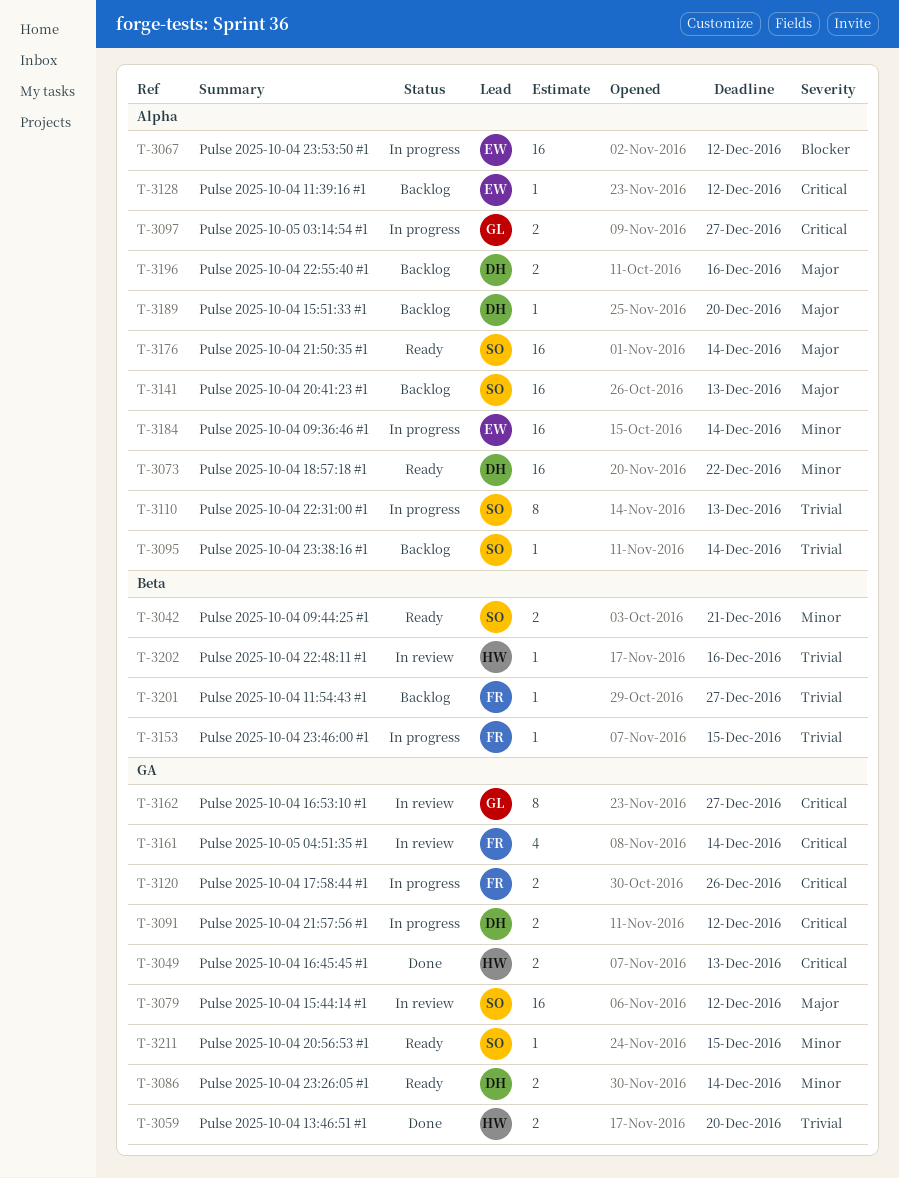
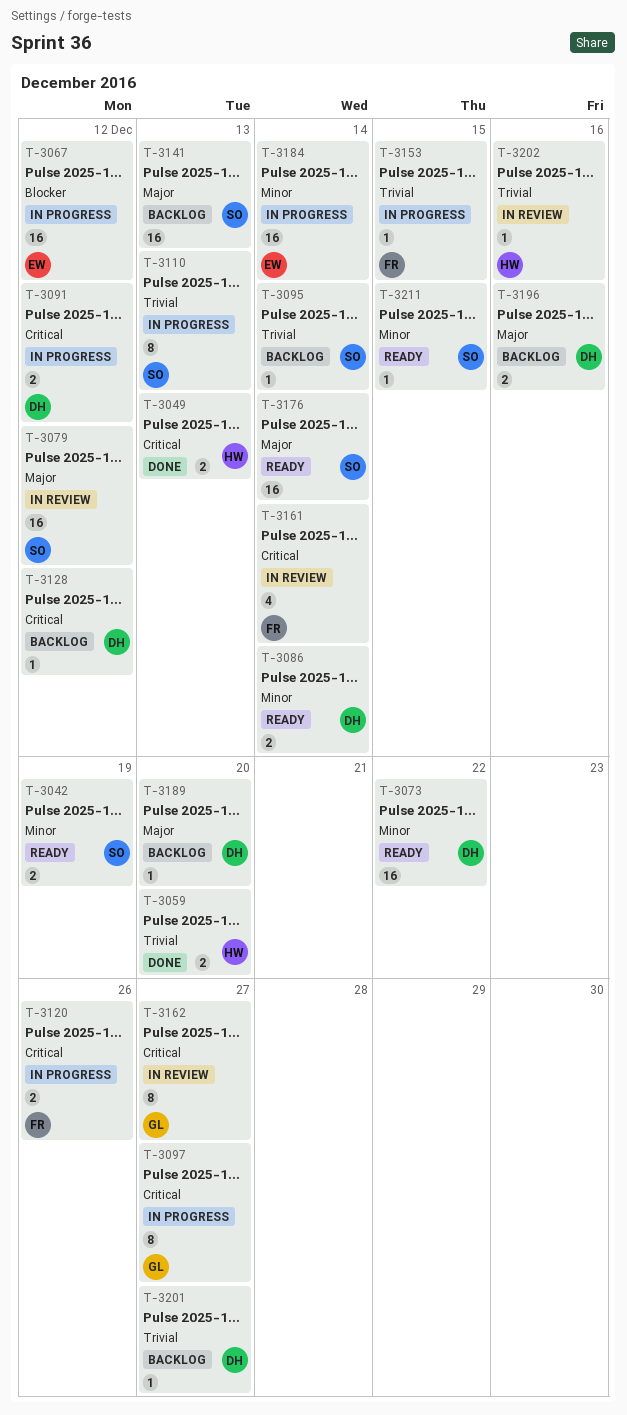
T-3042, due: Dec 21 -> Dec 19
T-3097, estimate: 2 -> 8
T-3128, owner: EW -> DH
T-3201, owner: FR -> DH

